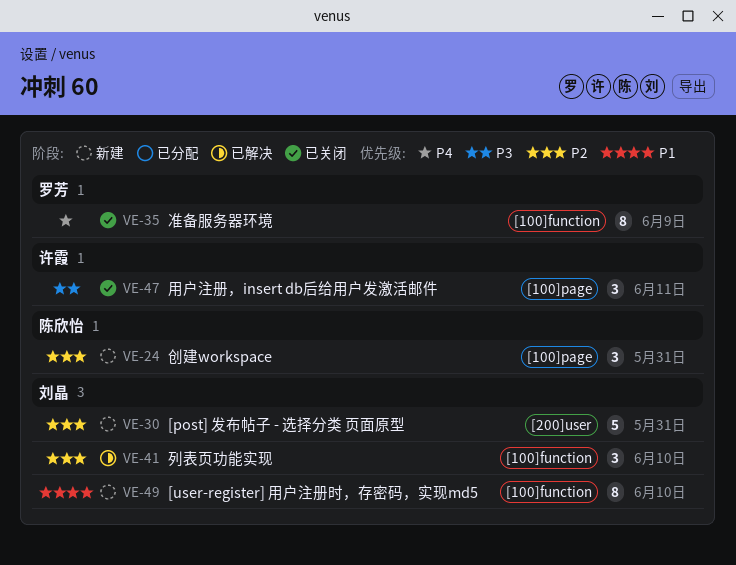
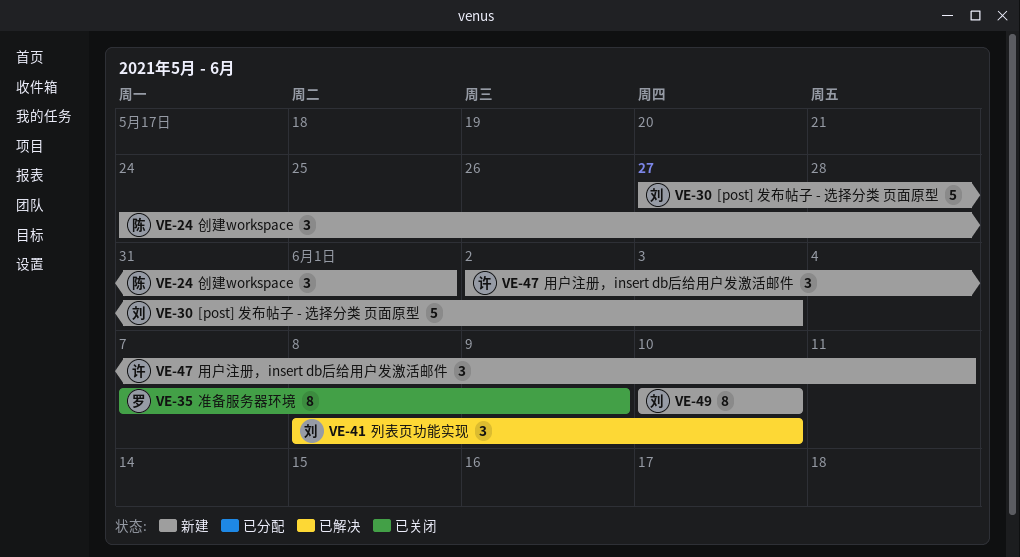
VE-24, due: May 31 -> Jun 1
VE-30, due: May 31 -> Jun 3
VE-47, status: 已关闭 -> 新建

